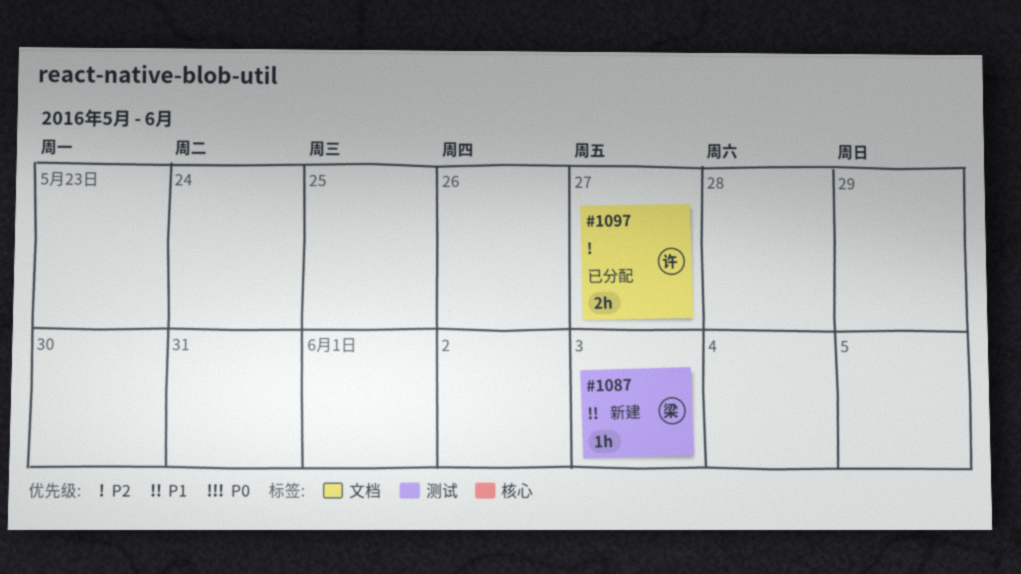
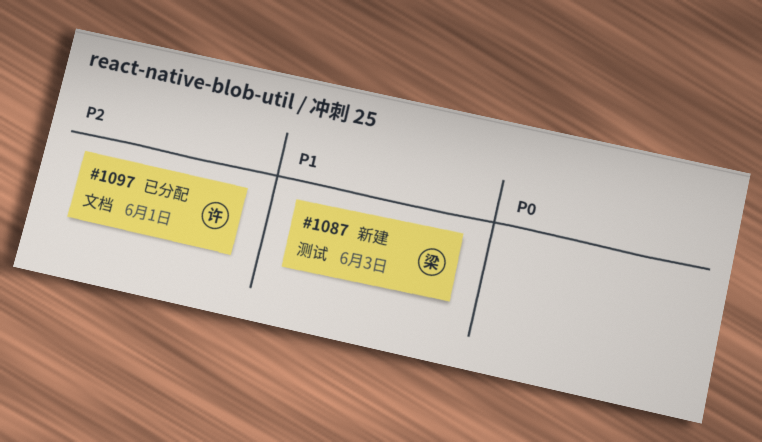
#1097, due: May 27 -> Jun 1

